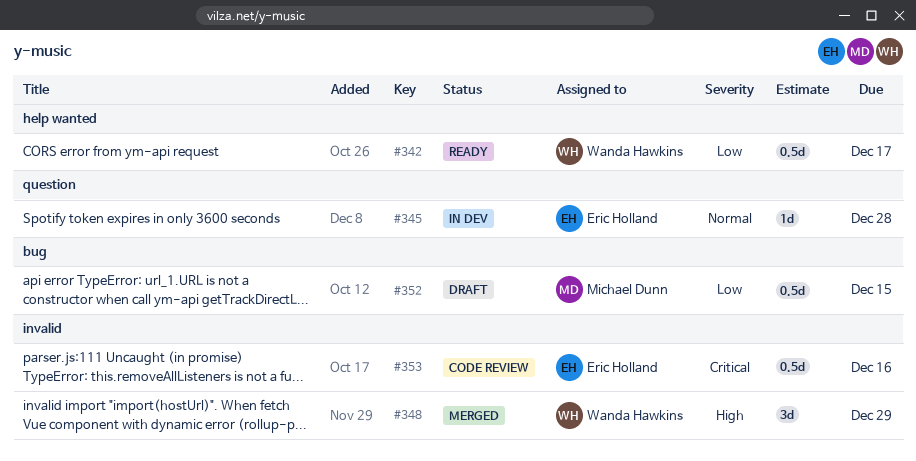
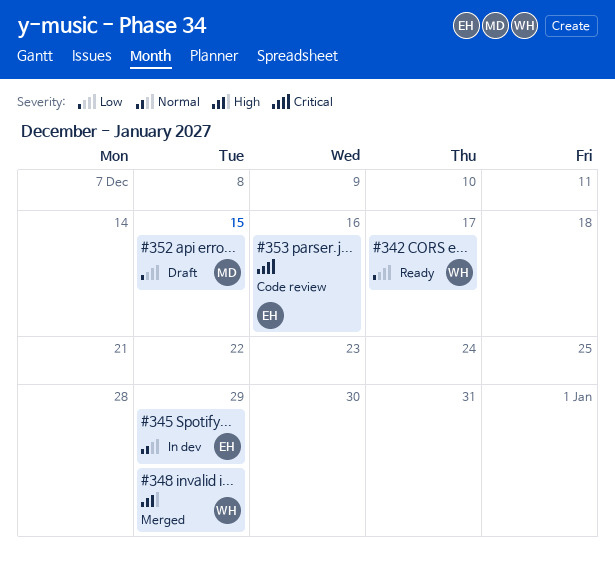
#345, due: Dec 28 -> Dec 29

